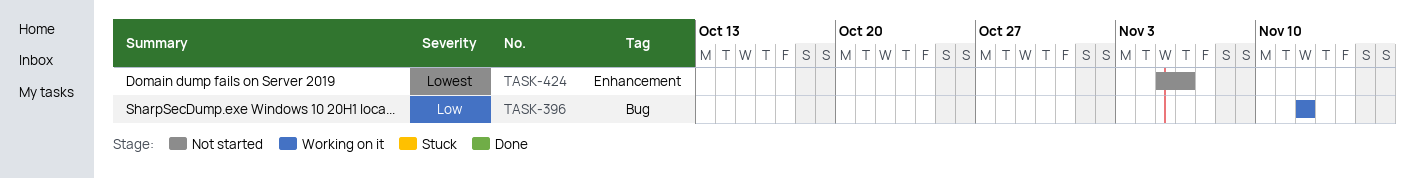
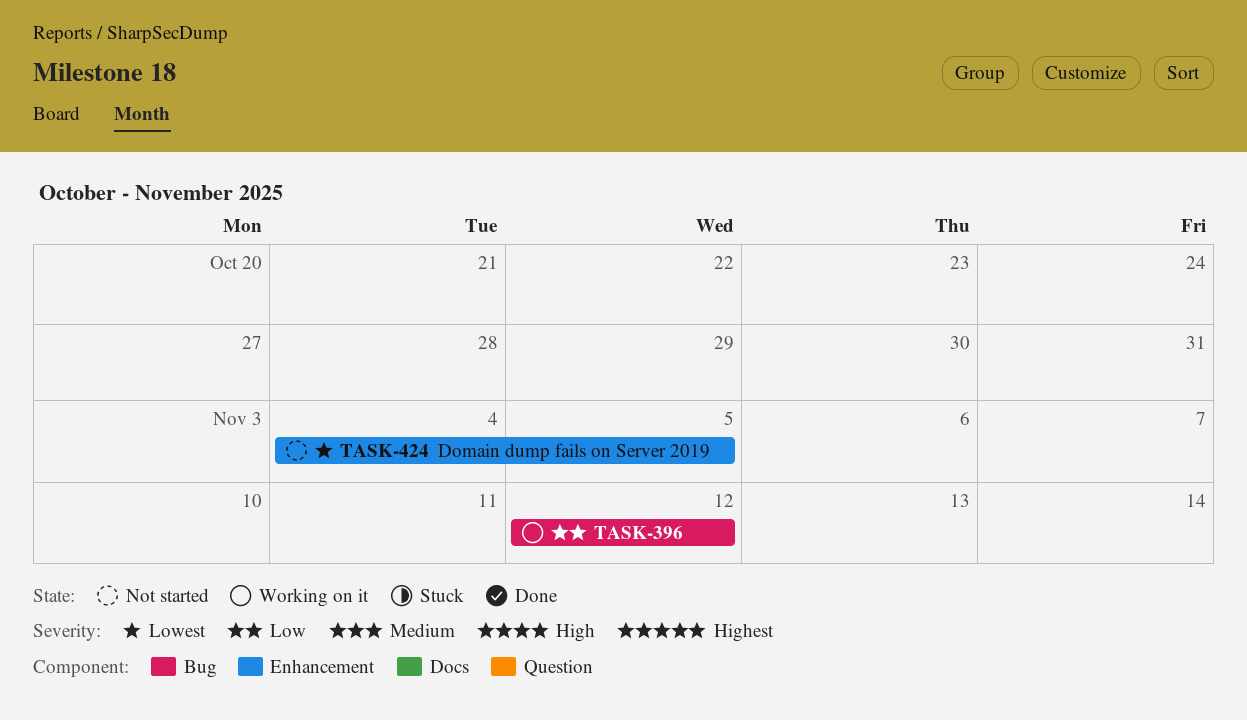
TASK-424, start: Nov 5 -> Nov 4
TASK-424, due: Nov 6 -> Nov 5

